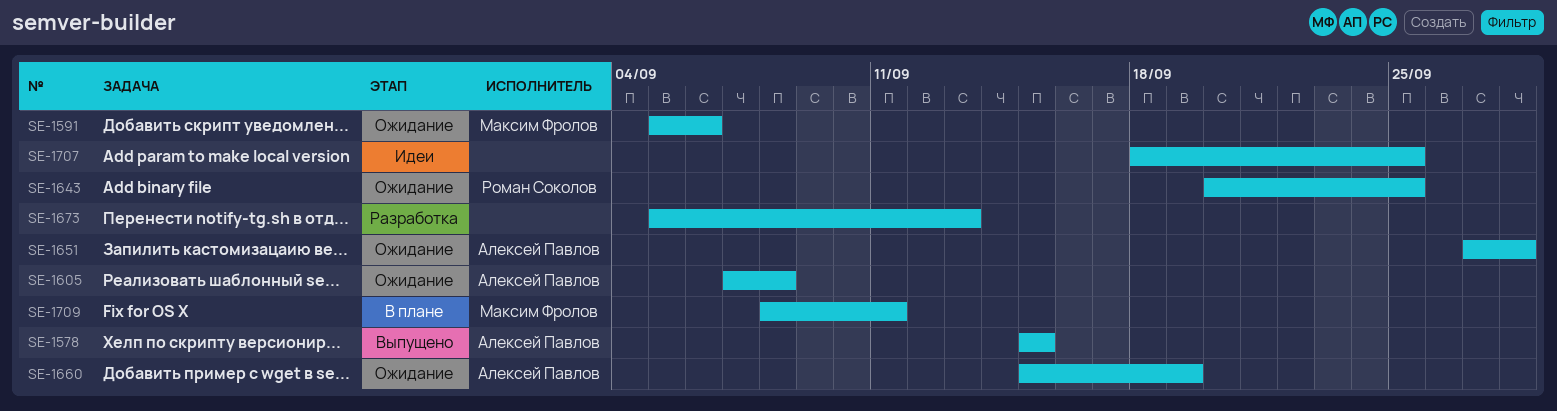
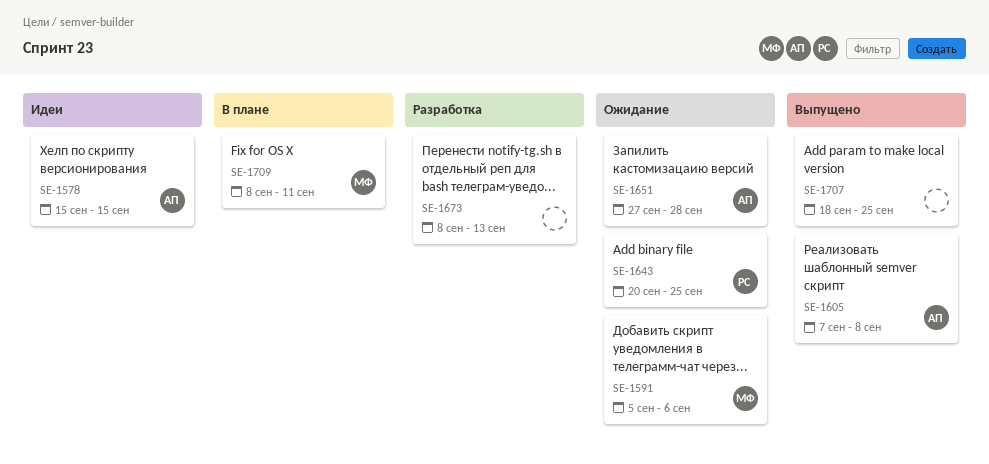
SE-1578, status: Выпущено -> Идеи
SE-1605, status: Ожидание -> Выпущено
SE-1660: present -> none
SE-1673, start: Sep 5 -> Sep 8
SE-1707, status: Идеи -> Выпущено

